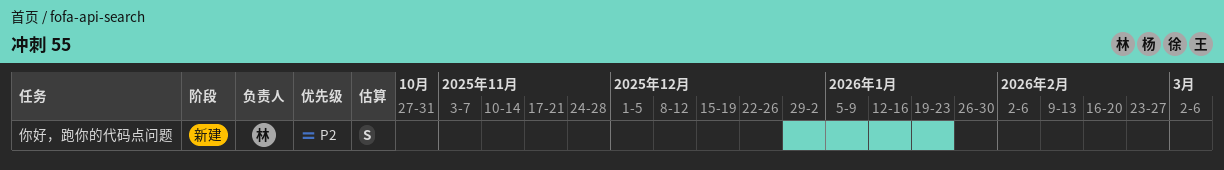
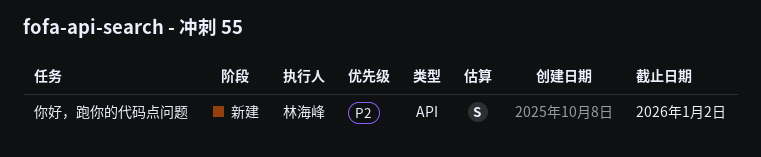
你好，跑你的代码点问题, due: Jan 23 -> Jan 2

